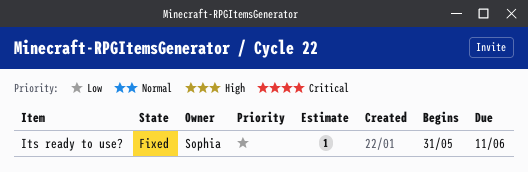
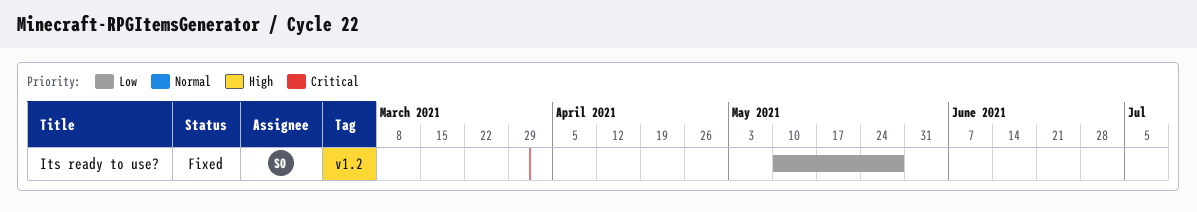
Its ready to use?, start: May 31 -> May 10
Its ready to use?, due: Jun 11 -> May 28

